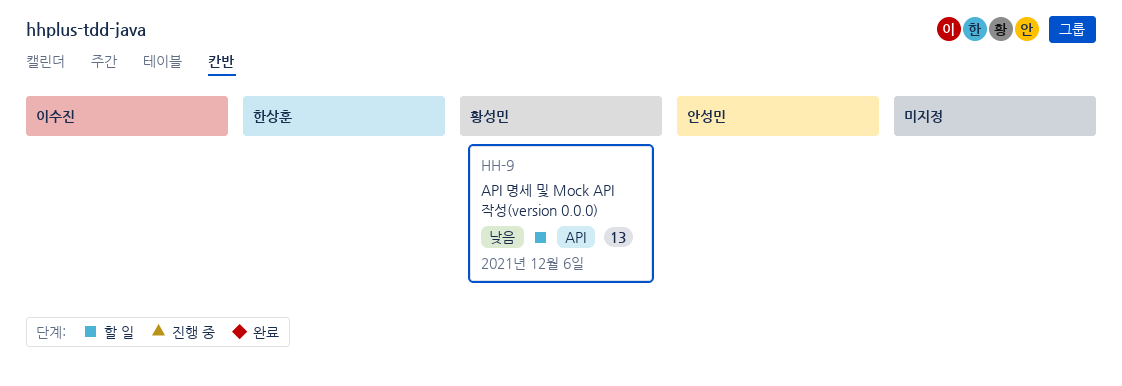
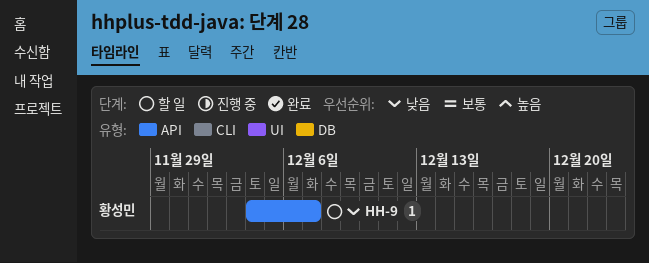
HH-9, estimate: 13 -> 1
HH-9, due: Dec 6 -> Dec 7

